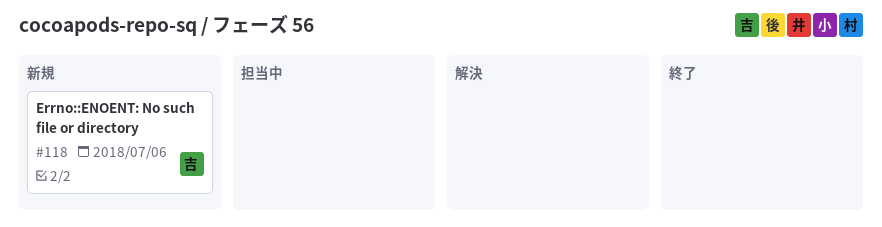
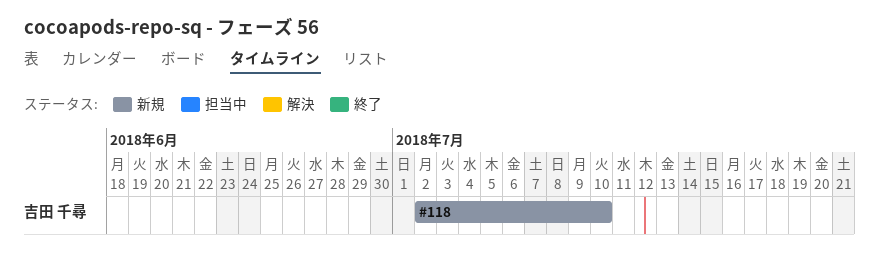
#118, due: Jul 6 -> Jul 10

